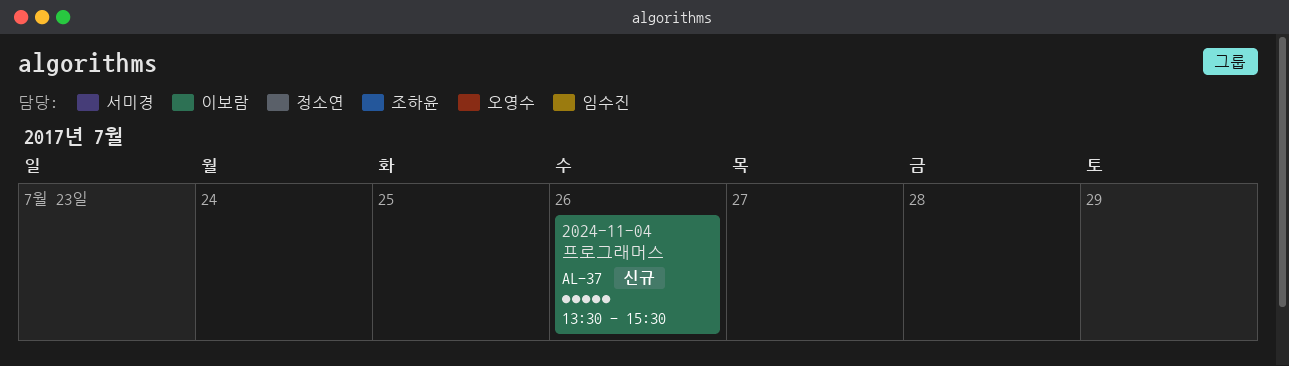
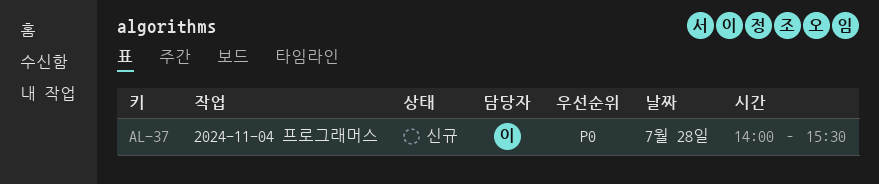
AL-37, day: Jul 26 -> Jul 28
AL-37, begins: 13:30 -> 14:00

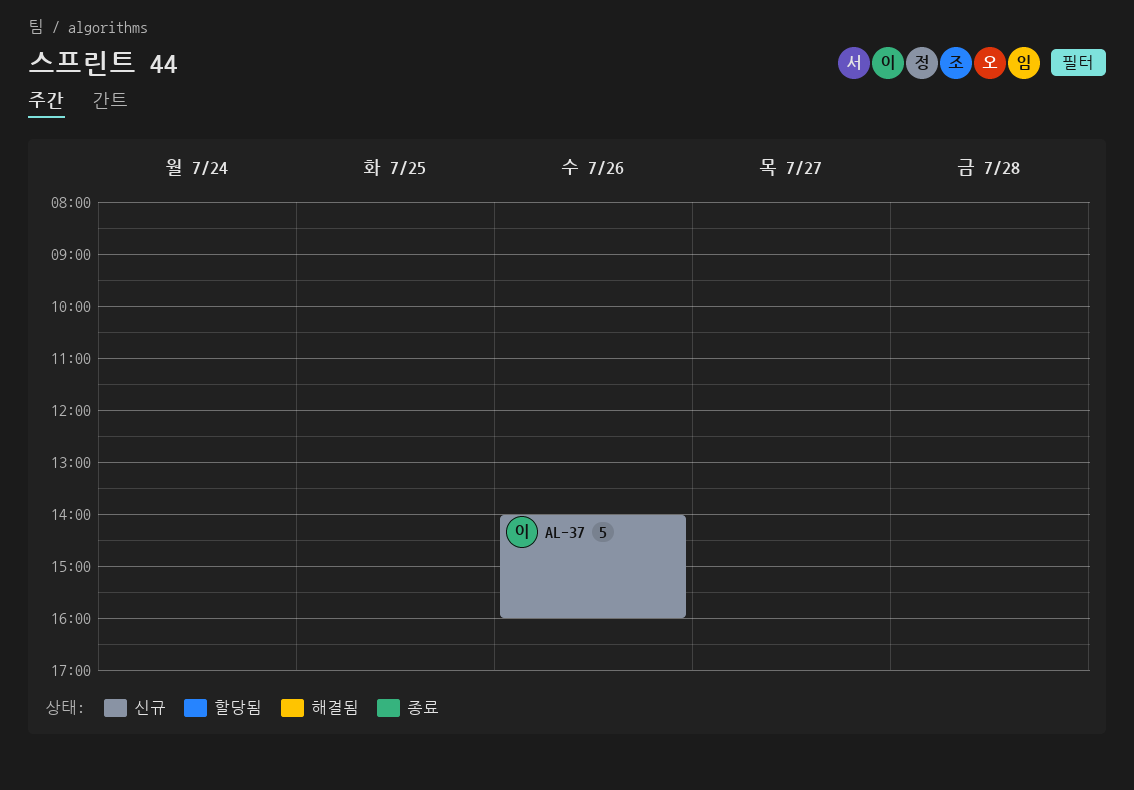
AL-37, day: Jul 28 -> Jul 26
AL-37, ends: 15:30 -> 16:00

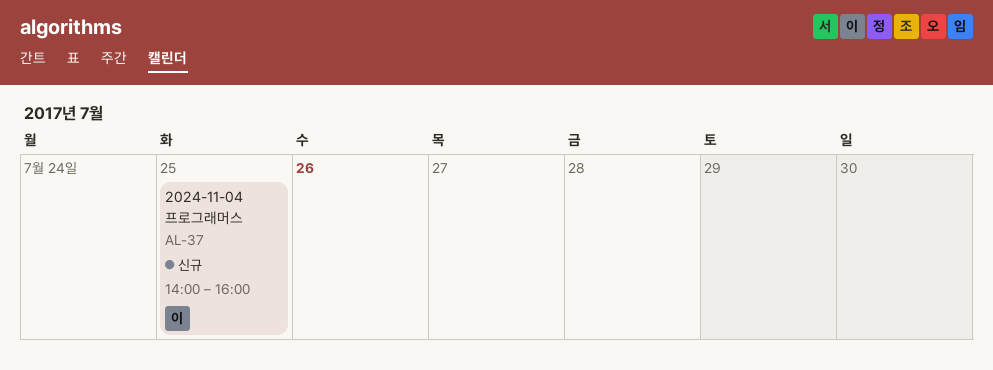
AL-37, day: Jul 26 -> Jul 25

